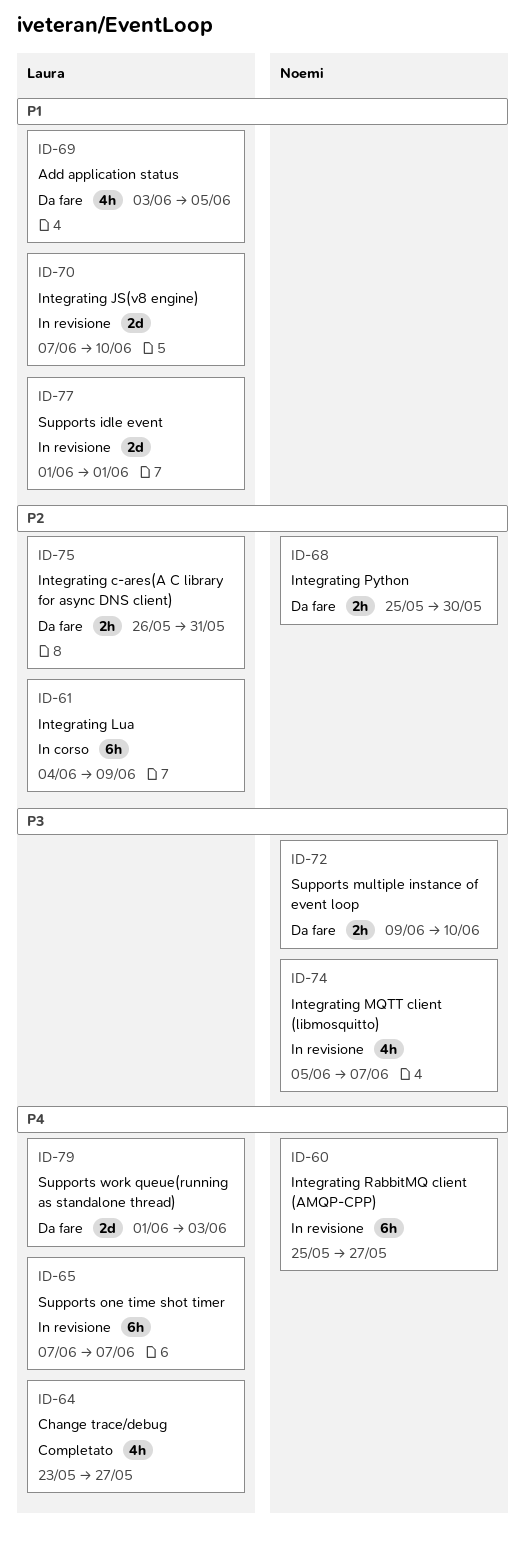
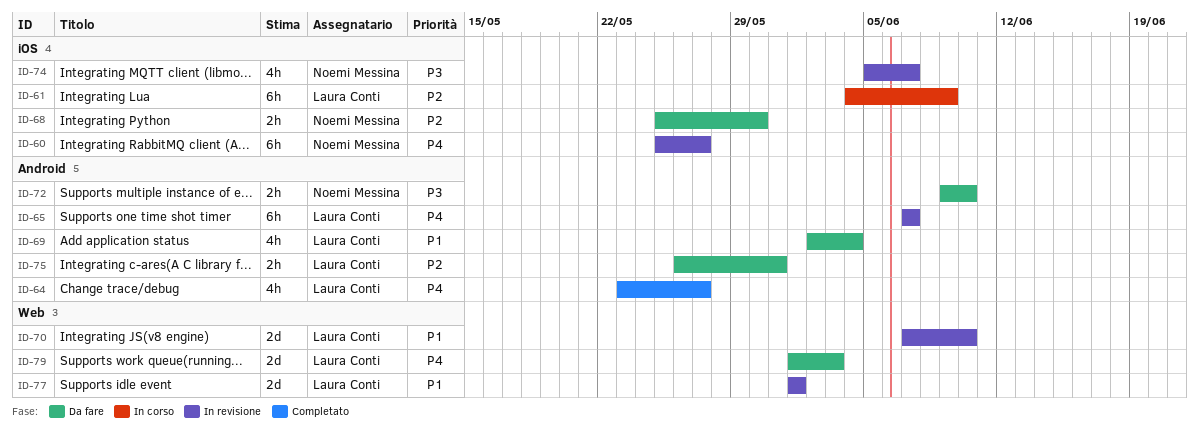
ID-69, start: Jun 3 -> Jun 2
ID-69, due: Jun 5 -> Jun 4

